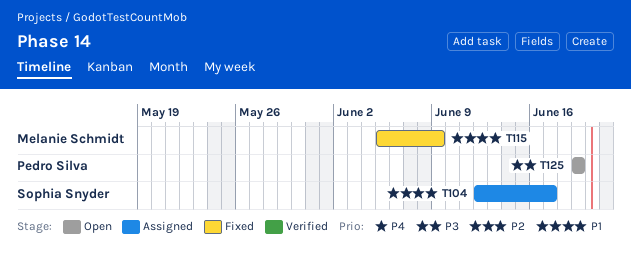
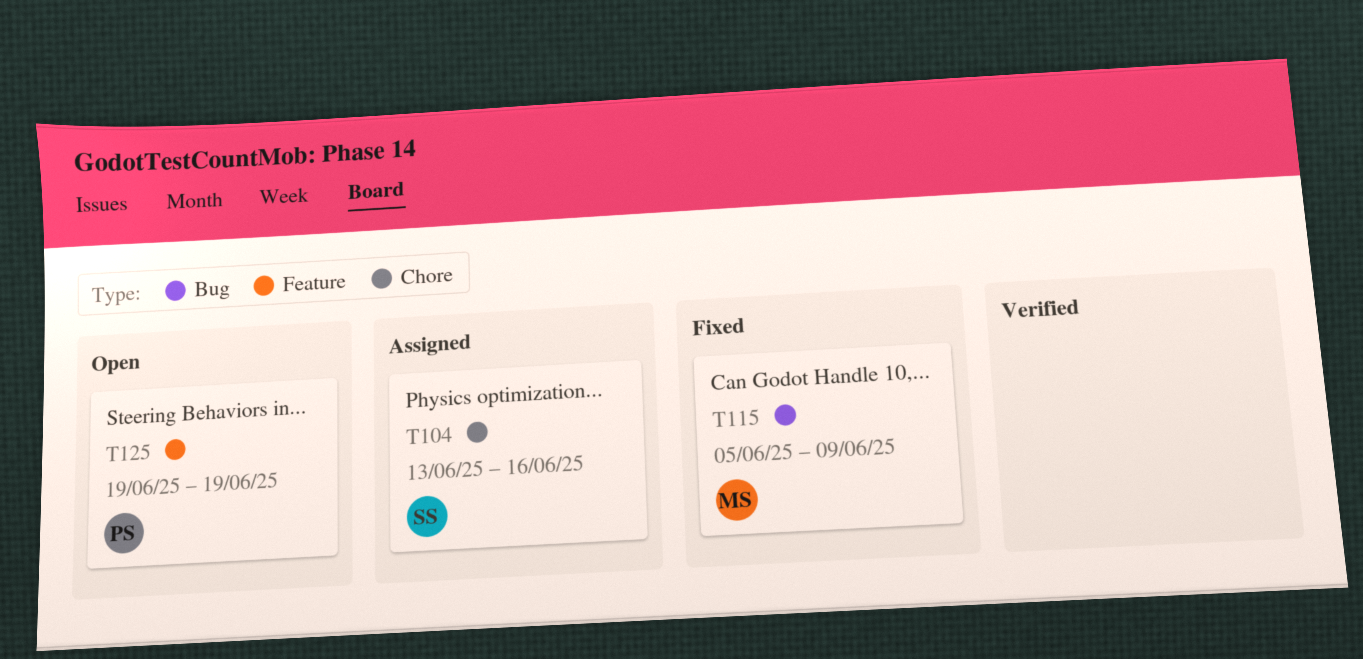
T104, start: Jun 12 -> Jun 13
T104, due: Jun 17 -> Jun 16

